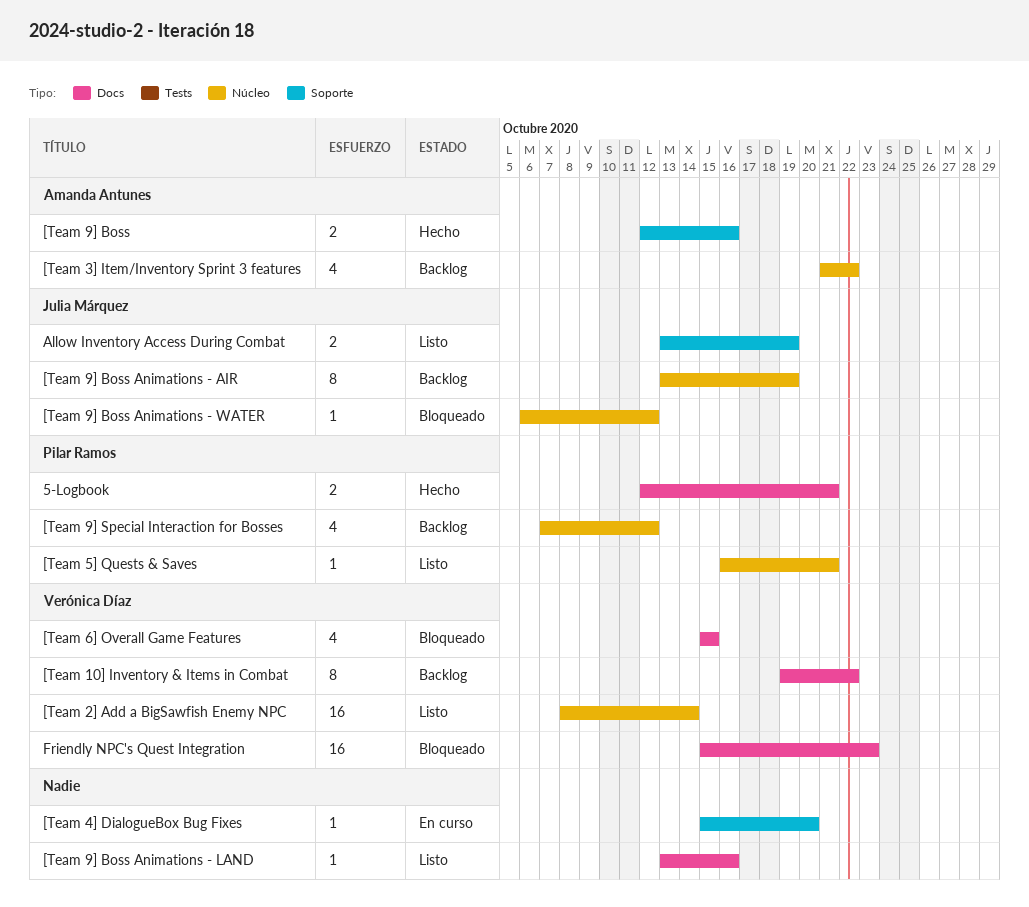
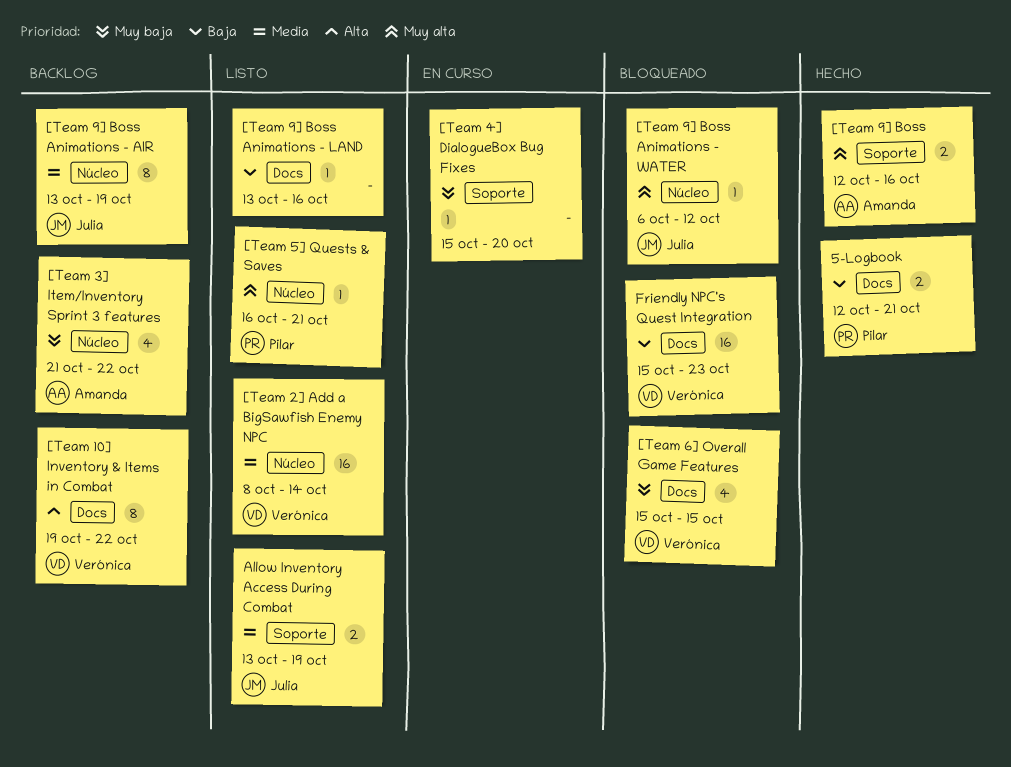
[Team 9] Special Interaction for Bosses: present -> none

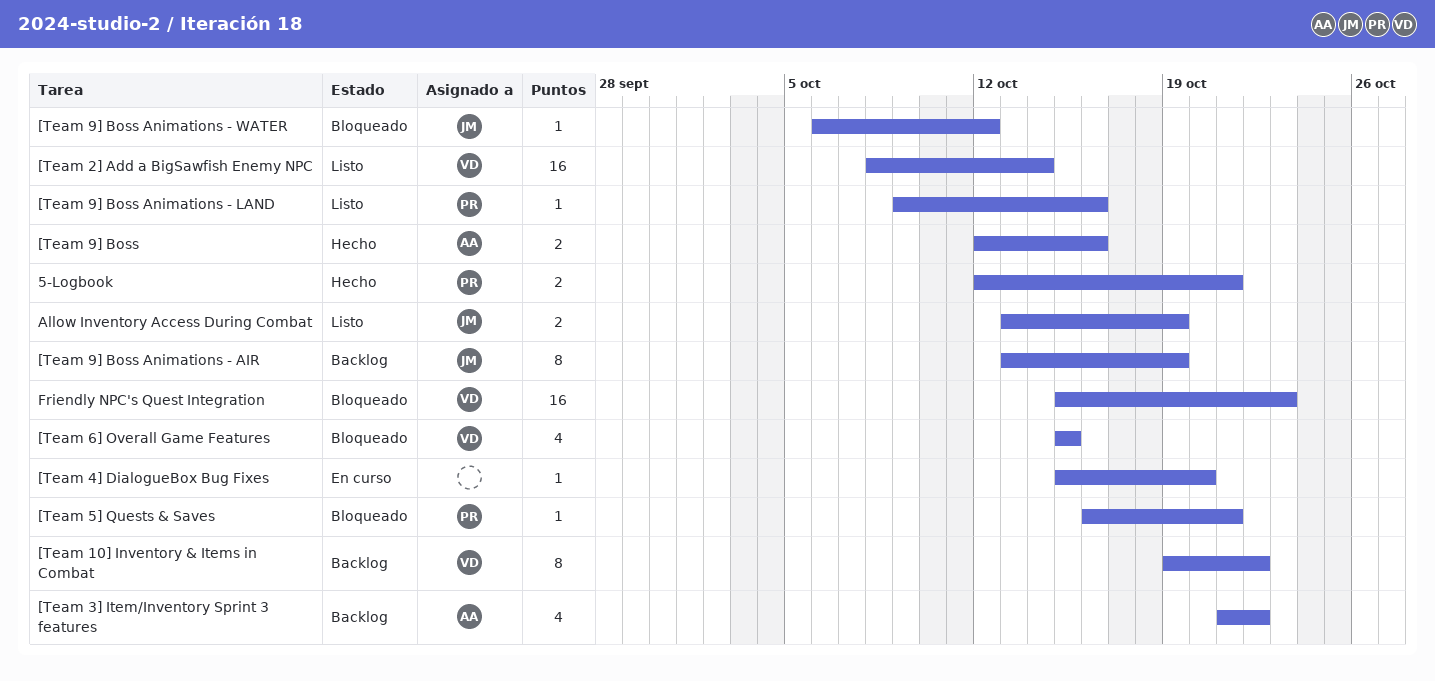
[Team 5] Quests & Saves, status: Listo -> Bloqueado
[Team 9] Boss Animations - LAND, owner: none -> Pilar
[Team 9] Boss Animations - LAND, start: Oct 13 -> Oct 9

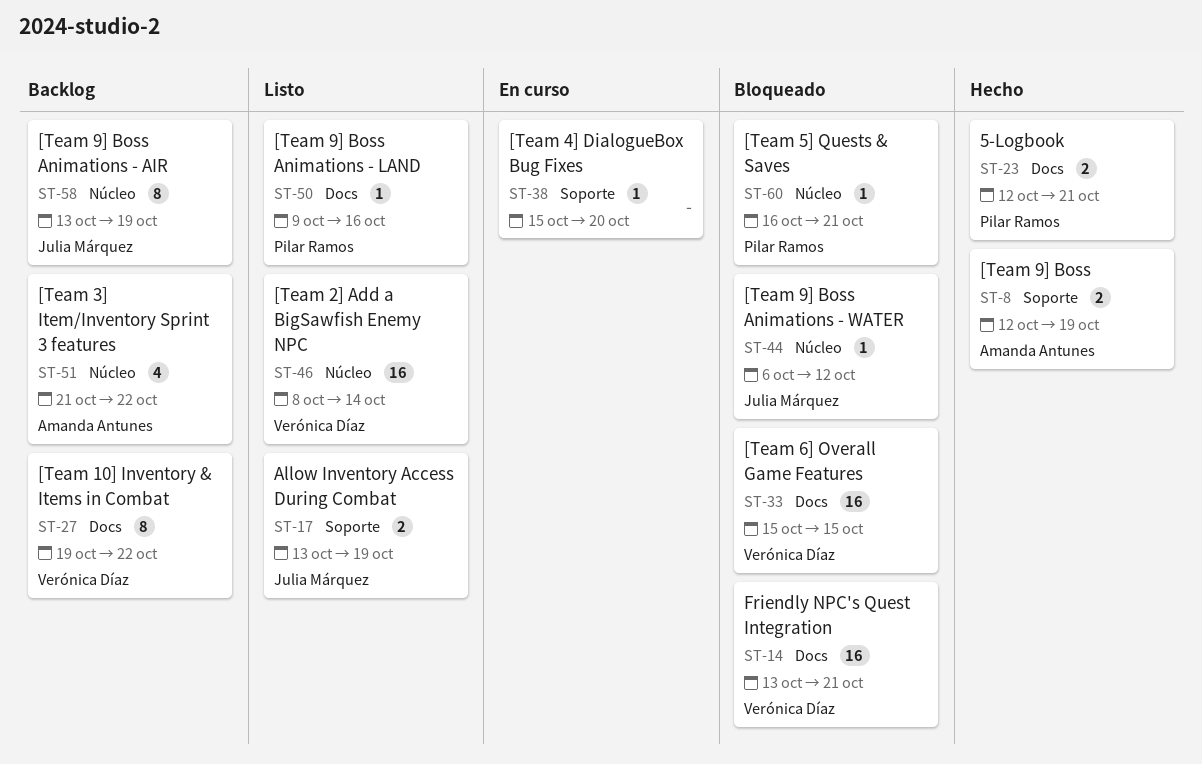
[Team 6] Overall Game Features, estimate: 4 -> 16
[Team 9] Boss, due: Oct 16 -> Oct 19
Friendly NPC's Quest Integration, start: Oct 15 -> Oct 13
Friendly NPC's Quest Integration, due: Oct 23 -> Oct 21

